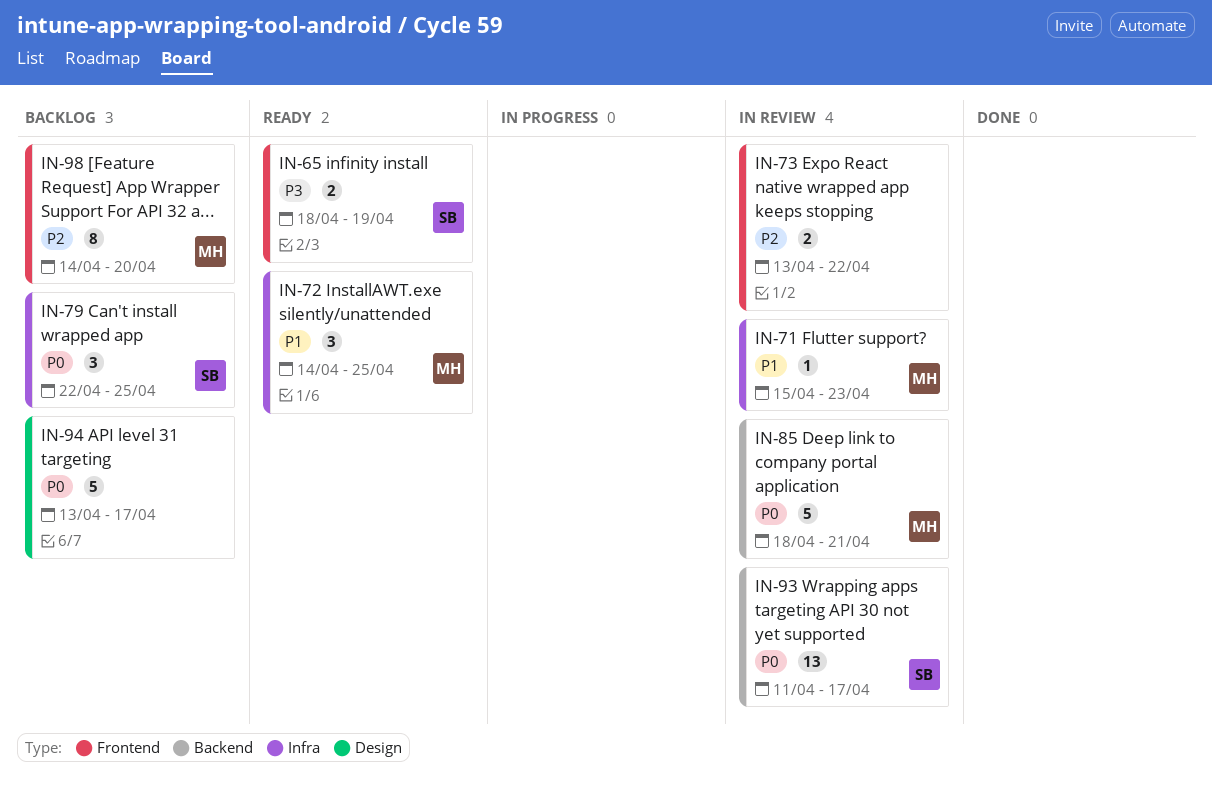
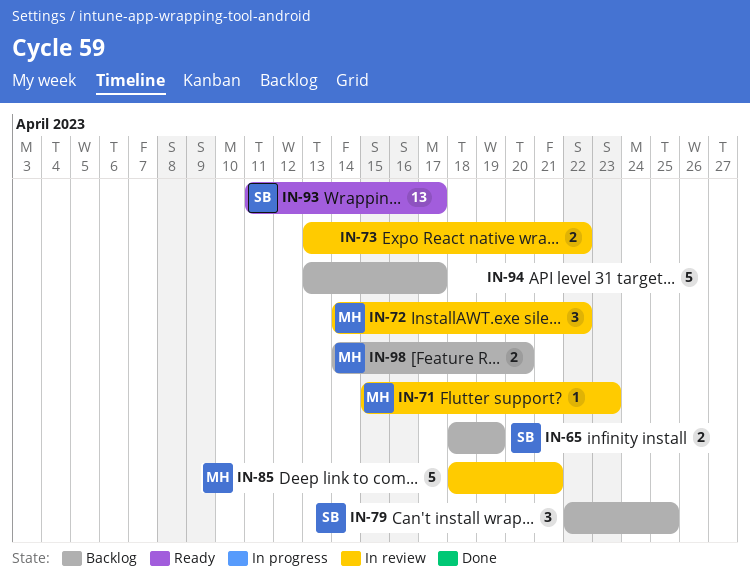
IN-65, status: Ready -> Backlog
IN-72, status: Ready -> In review
IN-72, due: Apr 25 -> Apr 22
IN-93, status: In review -> Ready
IN-98, estimate: 8 -> 2

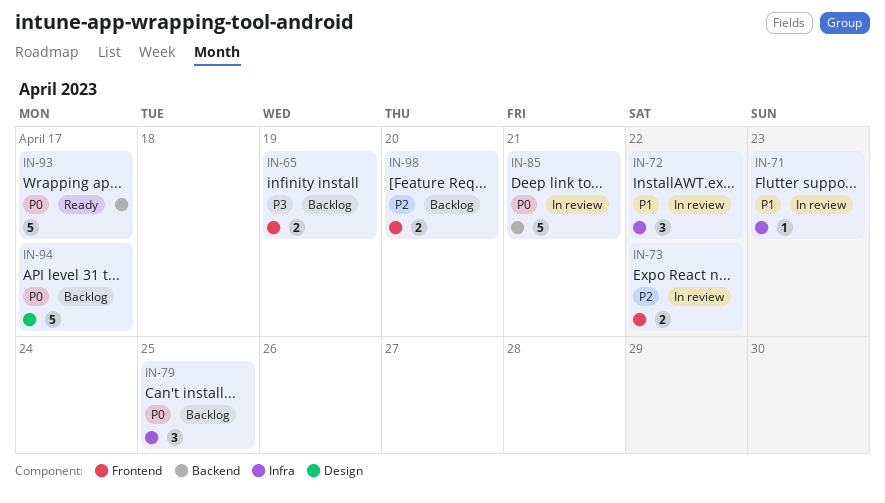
IN-93, estimate: 13 -> 5

